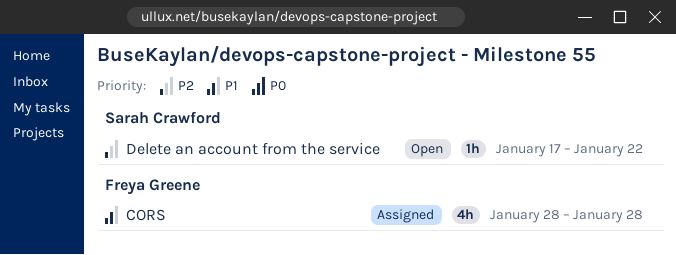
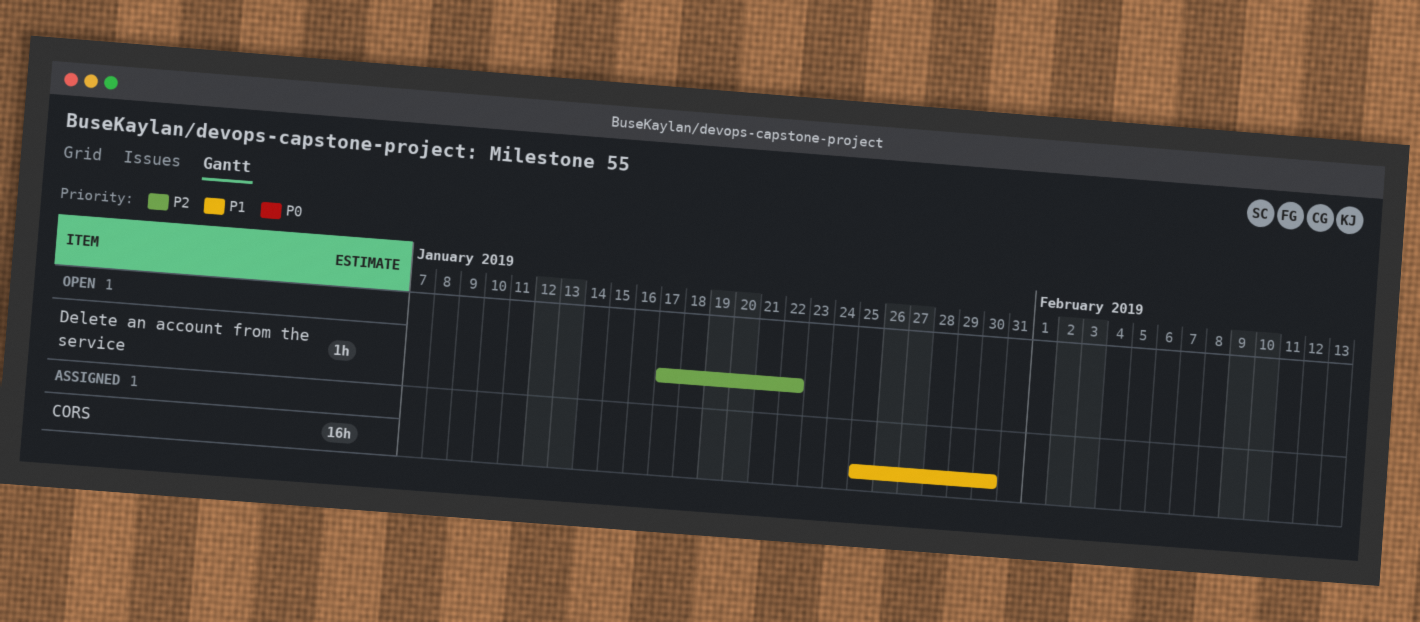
CORS, estimate: 4h -> 16h
CORS, start: Jan 28 -> Jan 25
CORS, due: Jan 28 -> Jan 30

